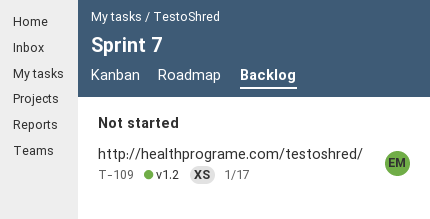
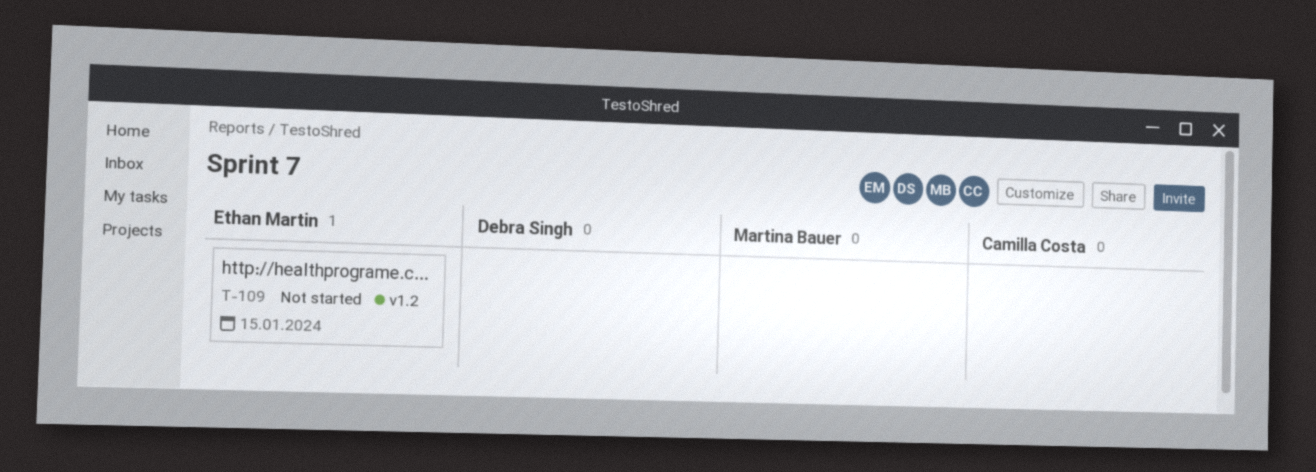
T-109, due: Jan 17 -> Jan 15

